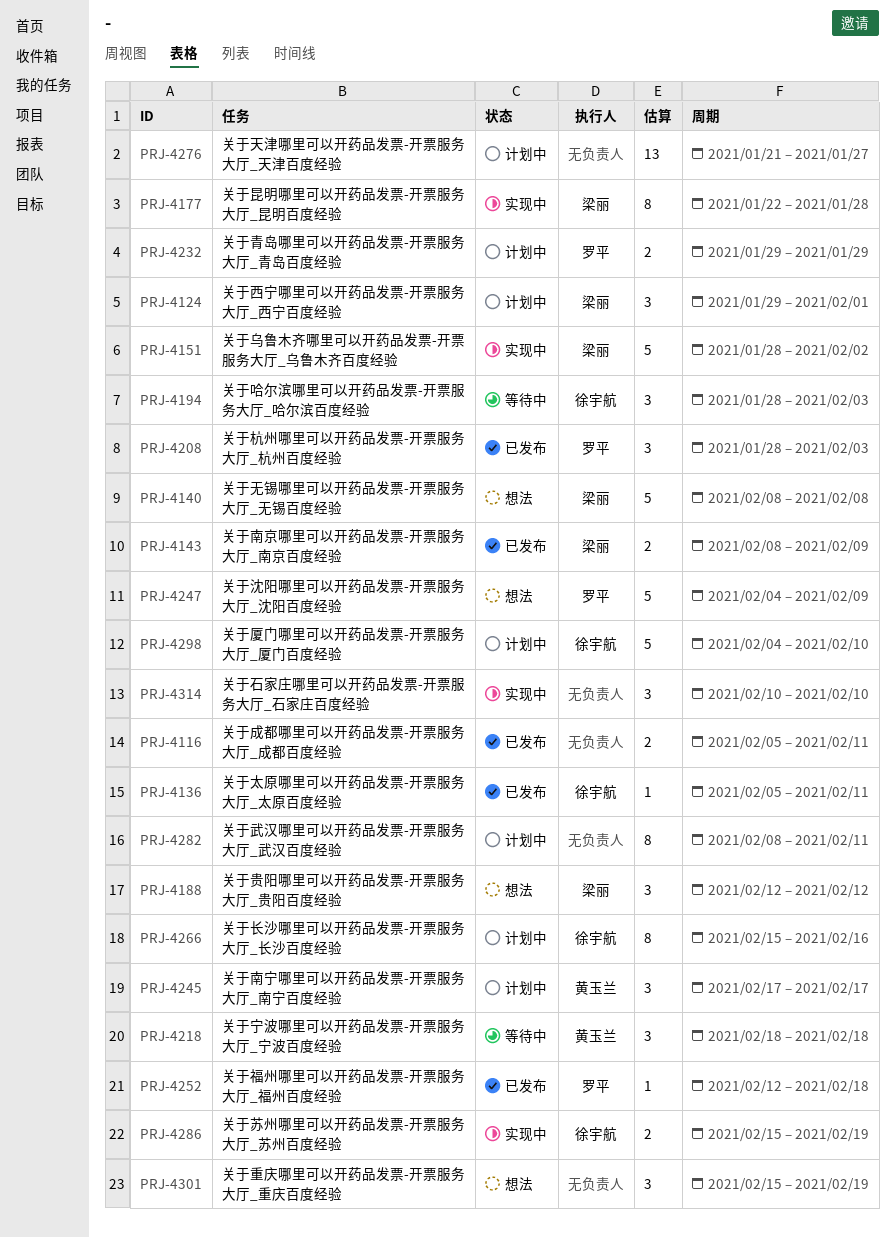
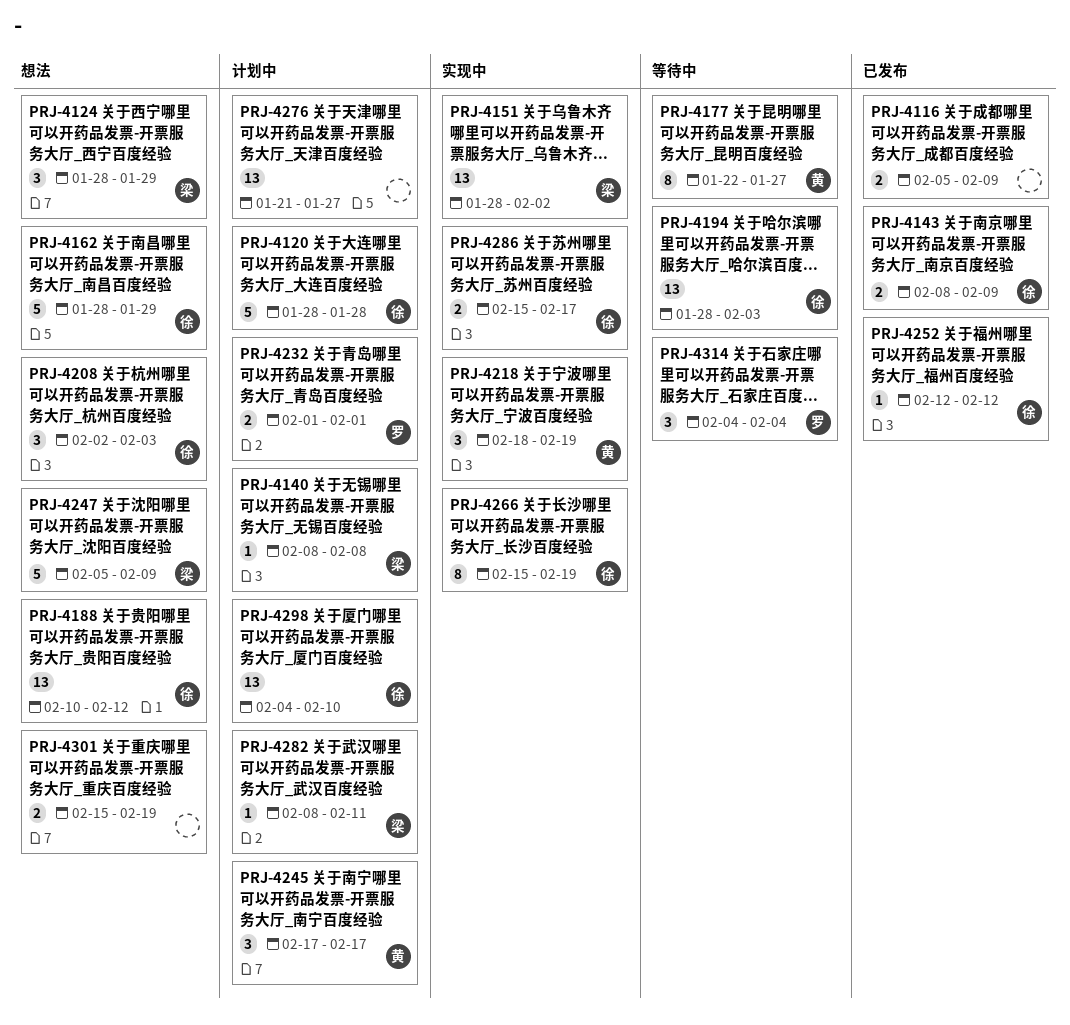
PRJ-4116, due: Feb 11 -> Feb 9
PRJ-4120: none -> present
PRJ-4124, status: 计划中 -> 想法
PRJ-4124, start: Jan 29 -> Jan 28
PRJ-4124, due: Feb 1 -> Jan 29
PRJ-4136: present -> none
PRJ-4140, status: 想法 -> 计划中
PRJ-4140, estimate: 5 -> 1
PRJ-4143, owner: 梁丽 -> 徐宇航
PRJ-4151, estimate: 5 -> 13
PRJ-4162: none -> present
PRJ-4177, status: 实现中 -> 等待中
PRJ-4177, owner: 梁丽 -> 黄玉兰
PRJ-4177, due: Jan 28 -> Jan 27
PRJ-4188, owner: 梁丽 -> 徐宇航
PRJ-4188, estimate: 3 -> 13
PRJ-4188, start: Feb 12 -> Feb 10
PRJ-4194, estimate: 3 -> 13
PRJ-4208, status: 已发布 -> 想法
PRJ-4208, owner: 罗平 -> 徐宇航
PRJ-4208, start: Jan 28 -> Feb 2
PRJ-4218, status: 等待中 -> 实现中
PRJ-4218, due: Feb 18 -> Feb 19
PRJ-4232, start: Jan 29 -> Feb 1
PRJ-4232, due: Jan 29 -> Feb 1
PRJ-4247, owner: 罗平 -> 梁丽
PRJ-4247, start: Feb 4 -> Feb 5
PRJ-4252, owner: 罗平 -> 徐宇航
PRJ-4252, due: Feb 18 -> Feb 12
PRJ-4266, status: 计划中 -> 实现中
PRJ-4266, due: Feb 16 -> Feb 19
PRJ-4282, owner: none -> 梁丽
PRJ-4282, estimate: 8 -> 1
PRJ-4286, due: Feb 19 -> Feb 17
PRJ-4298, estimate: 5 -> 13
PRJ-4301, estimate: 3 -> 2
PRJ-4314, status: 实现中 -> 等待中
PRJ-4314, owner: none -> 罗平
PRJ-4314, start: Feb 10 -> Feb 4
PRJ-4314, due: Feb 10 -> Feb 4

